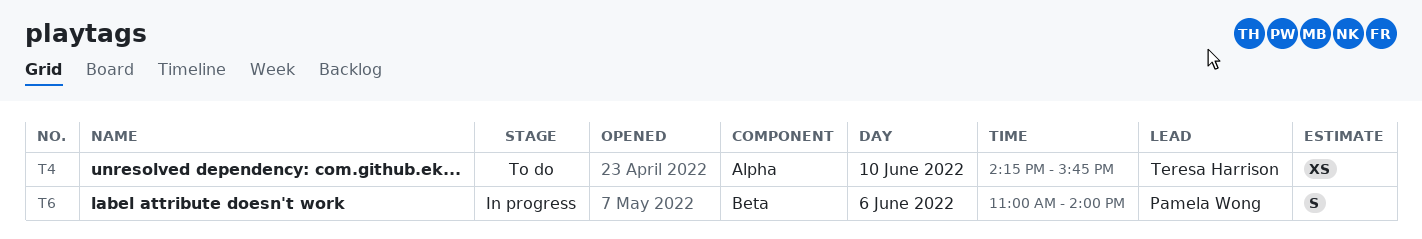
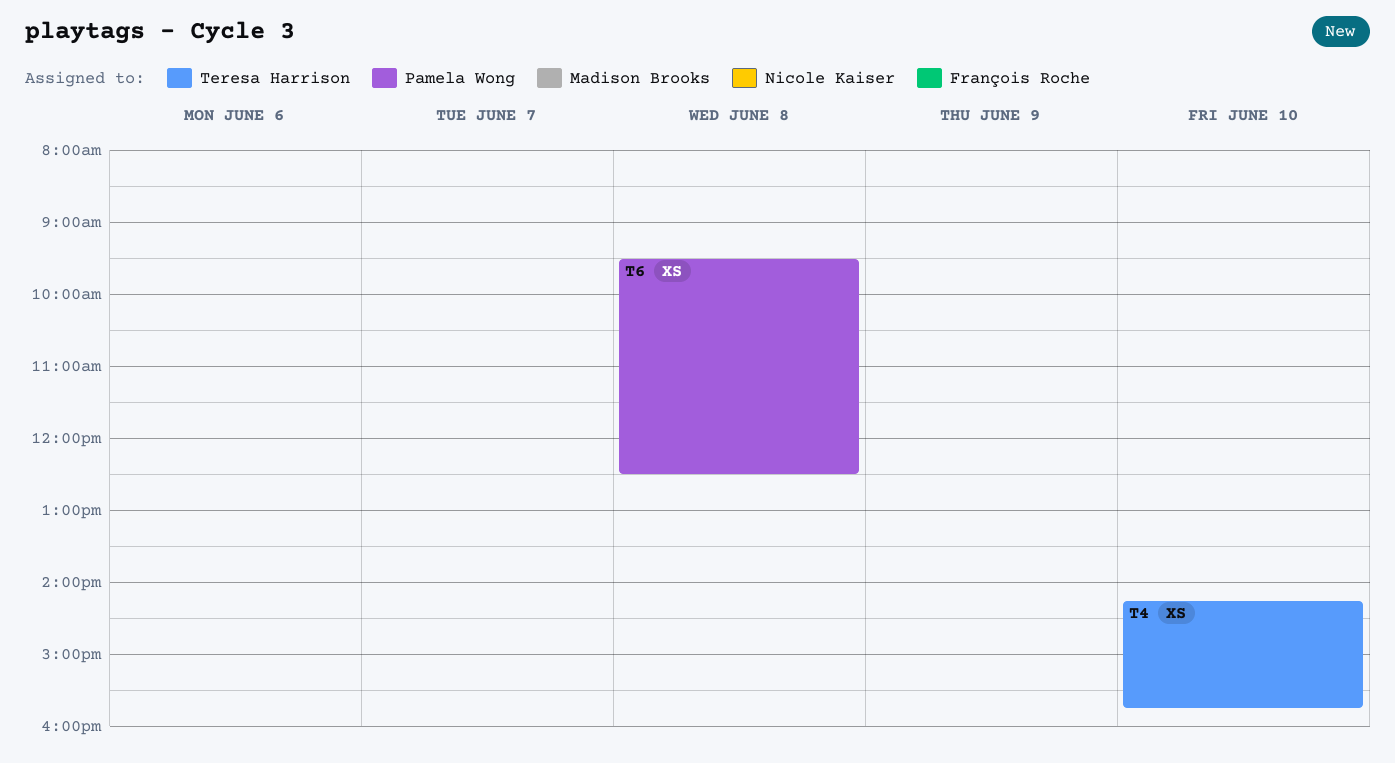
T6, estimate: S -> XS
T6, day: Jun 6 -> Jun 8
T6, begins: 11:00 -> 09:30
T6, ends: 14:00 -> 12:30

